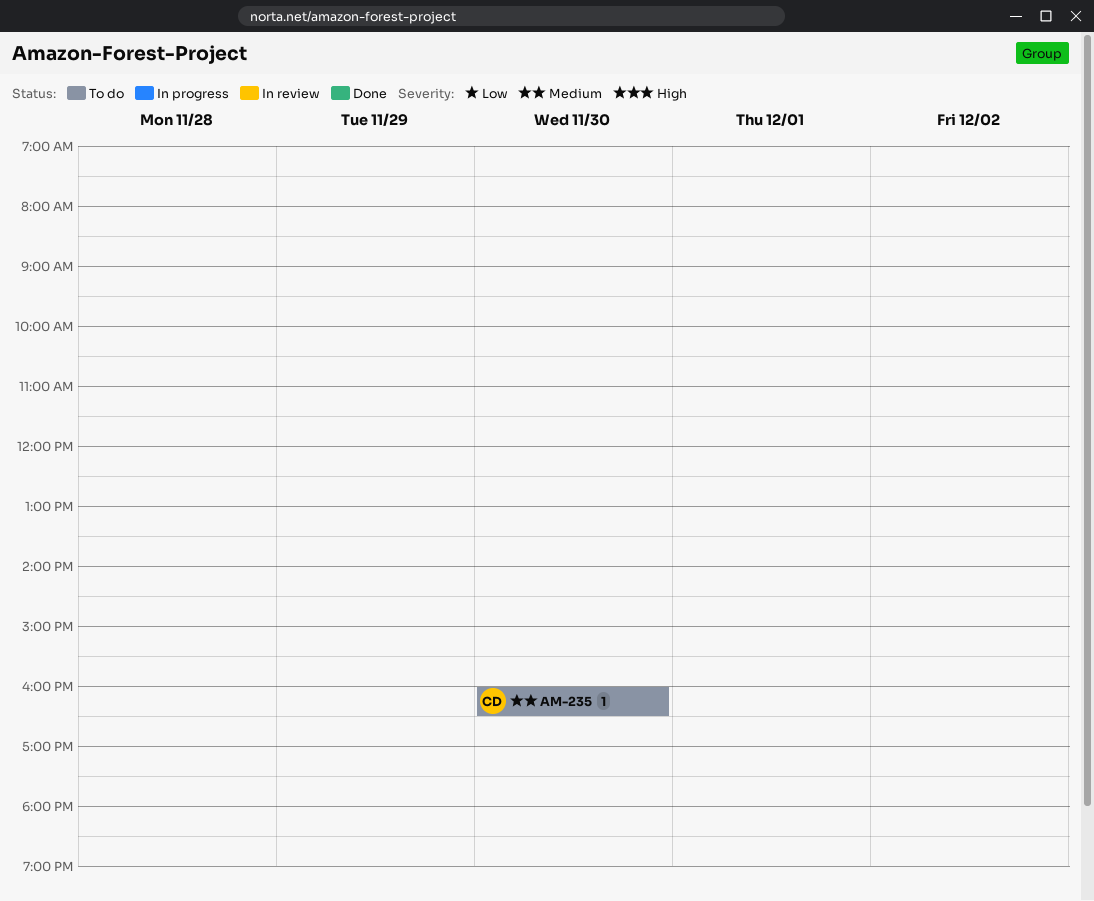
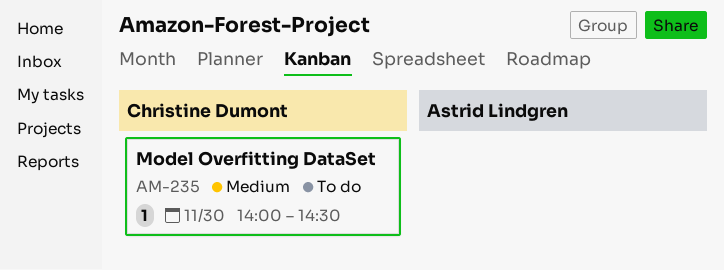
AM-235, begins: 16:00 -> 14:00
AM-235, ends: 16:30 -> 14:30

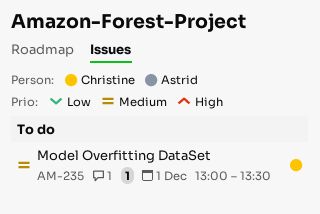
AM-235, day: Nov 30 -> Dec 1
AM-235, begins: 14:00 -> 13:00
AM-235, ends: 14:30 -> 13:30

